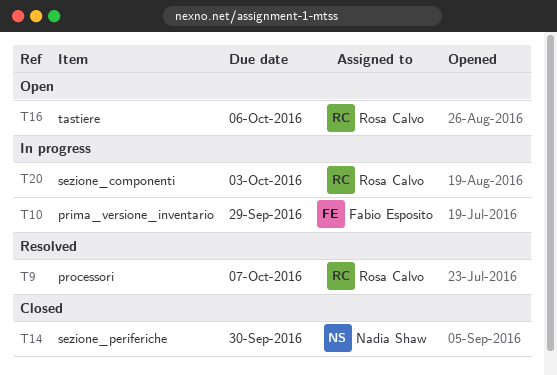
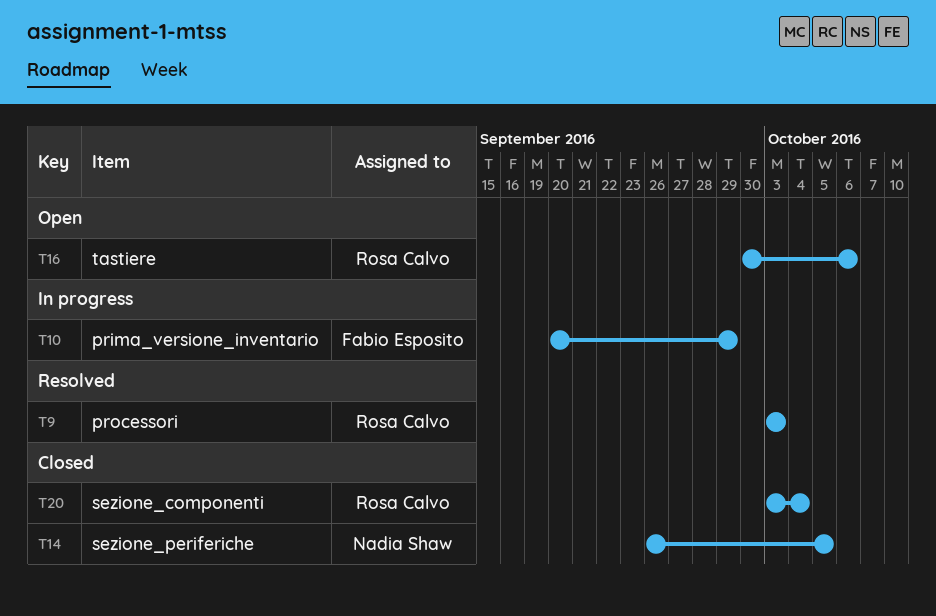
T9, due: Oct 7 -> Oct 3
T14, due: Sep 30 -> Oct 5
T20, status: In progress -> Closed
T20, due: Oct 3 -> Oct 4

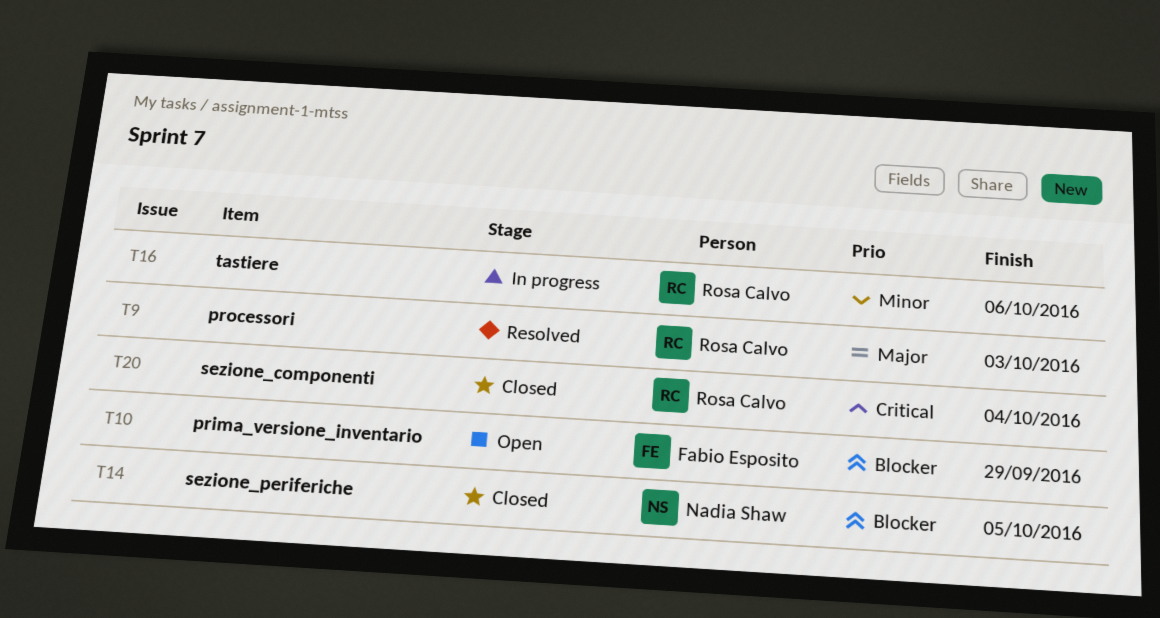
T10, status: In progress -> Open
T16, status: Open -> In progress

